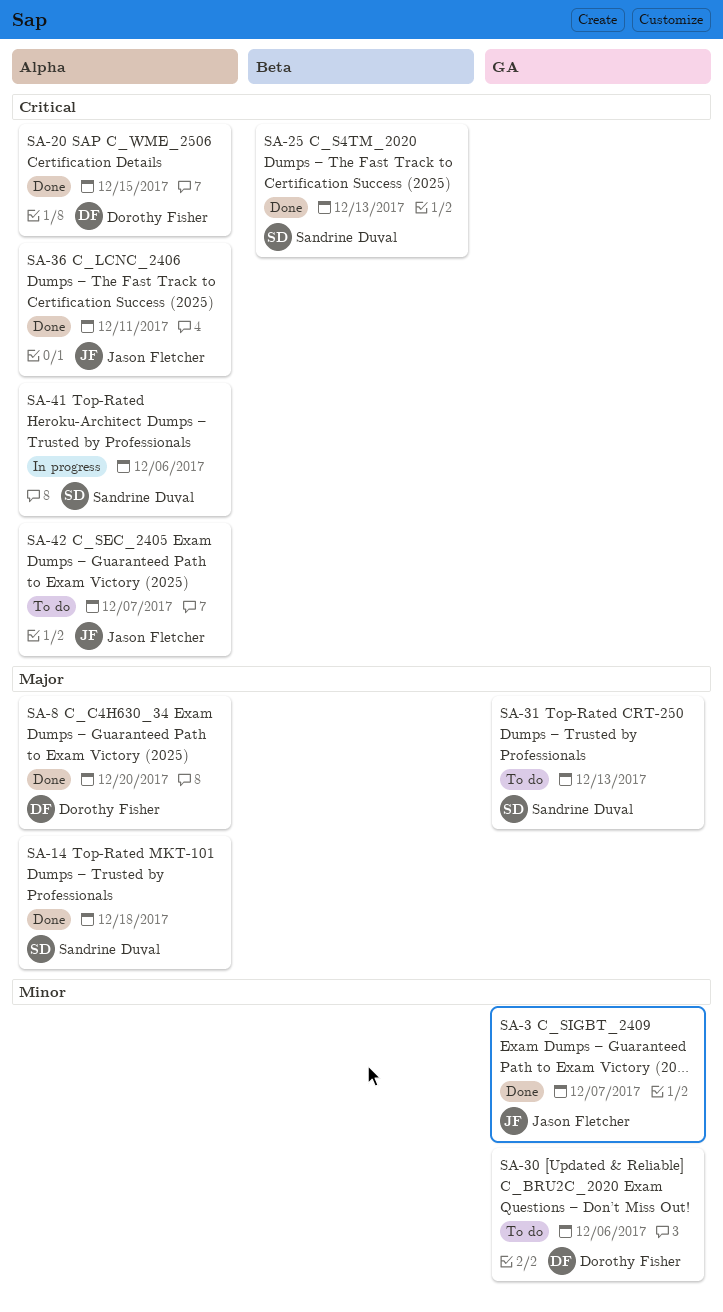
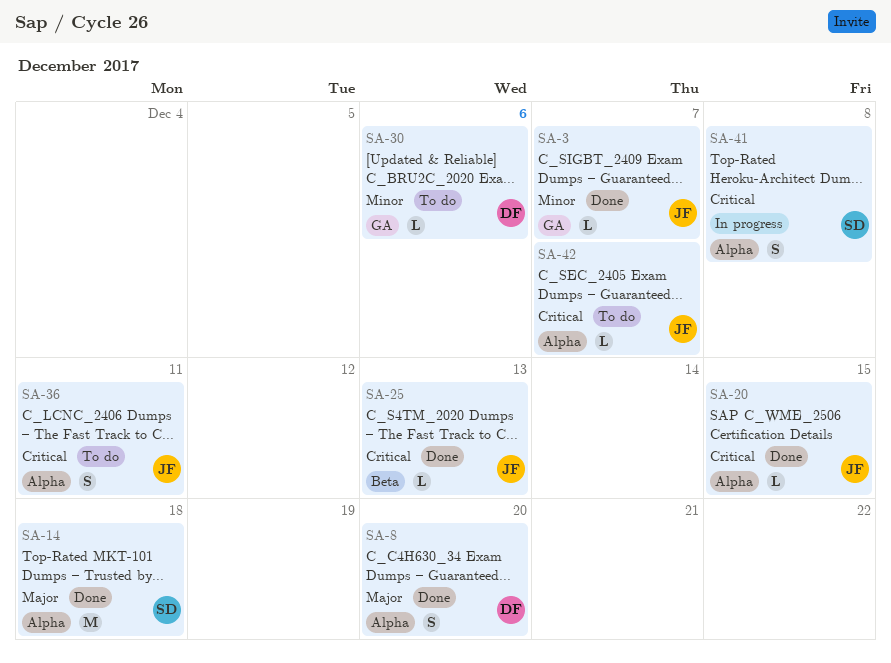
SA-20, owner: Dorothy Fisher -> Jason Fletcher
SA-25, owner: Sandrine Duval -> Jason Fletcher
SA-31: present -> none
SA-36, status: Done -> To do
SA-41, due: Dec 6 -> Dec 8

